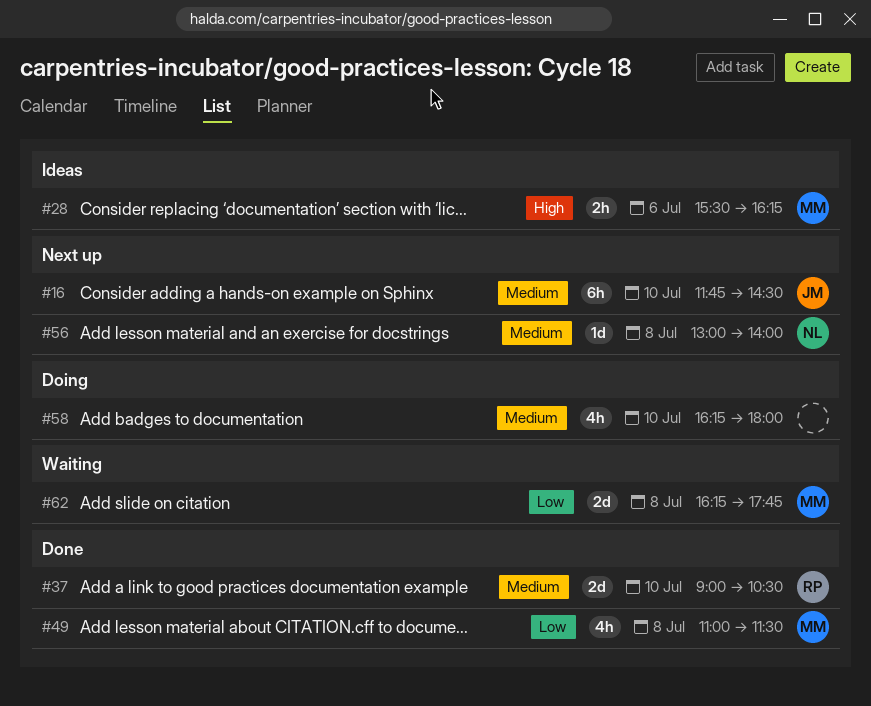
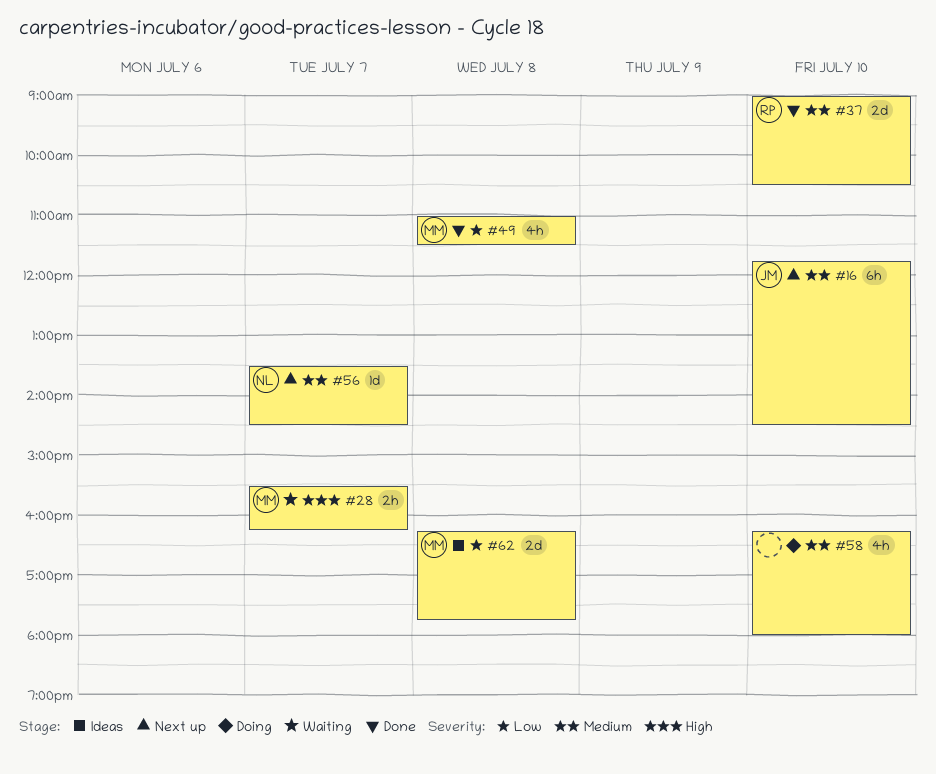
#28, status: Ideas -> Waiting
#28, day: Jul 6 -> Jul 7
#56, day: Jul 8 -> Jul 7
#56, begins: 13:00 -> 13:30
#56, ends: 14:00 -> 14:30
#62, status: Waiting -> Ideas

